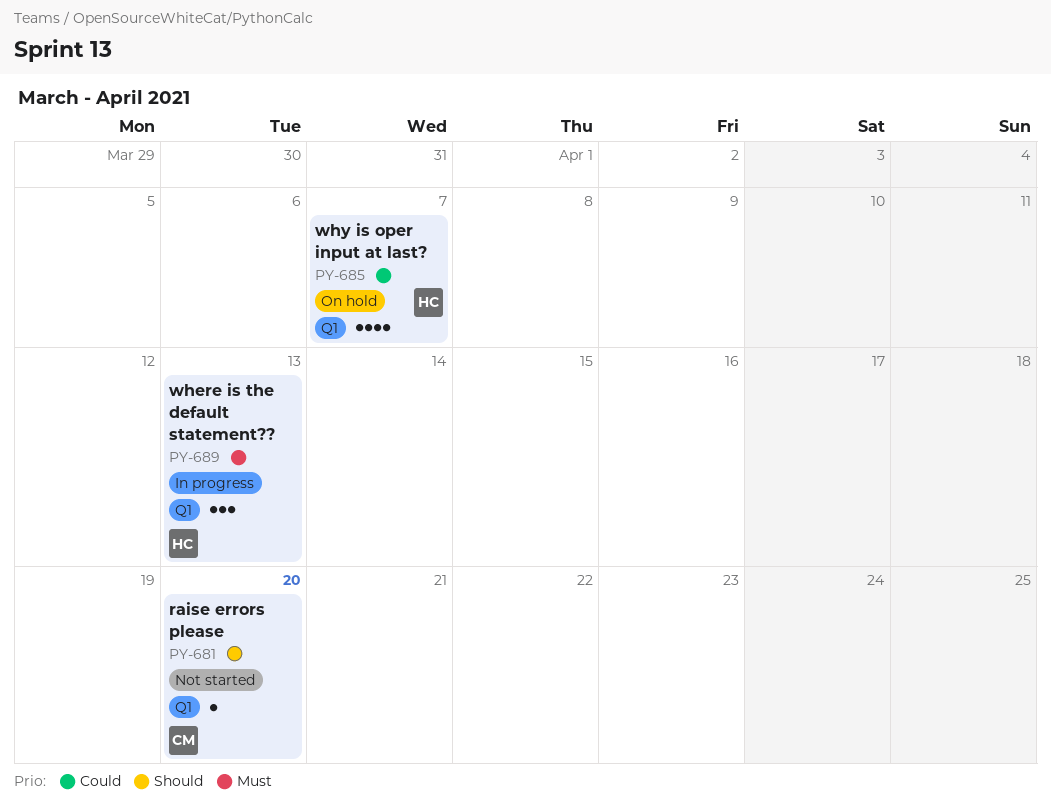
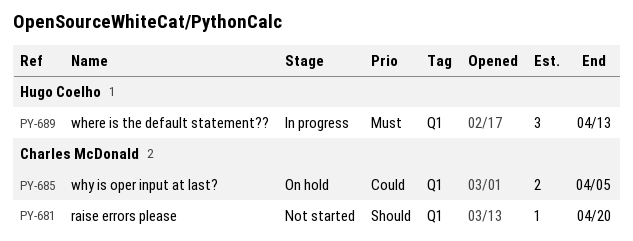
PY-685, owner: Hugo Coelho -> Charles McDonald
PY-685, estimate: 4 -> 2
PY-685, due: Apr 7 -> Apr 5

